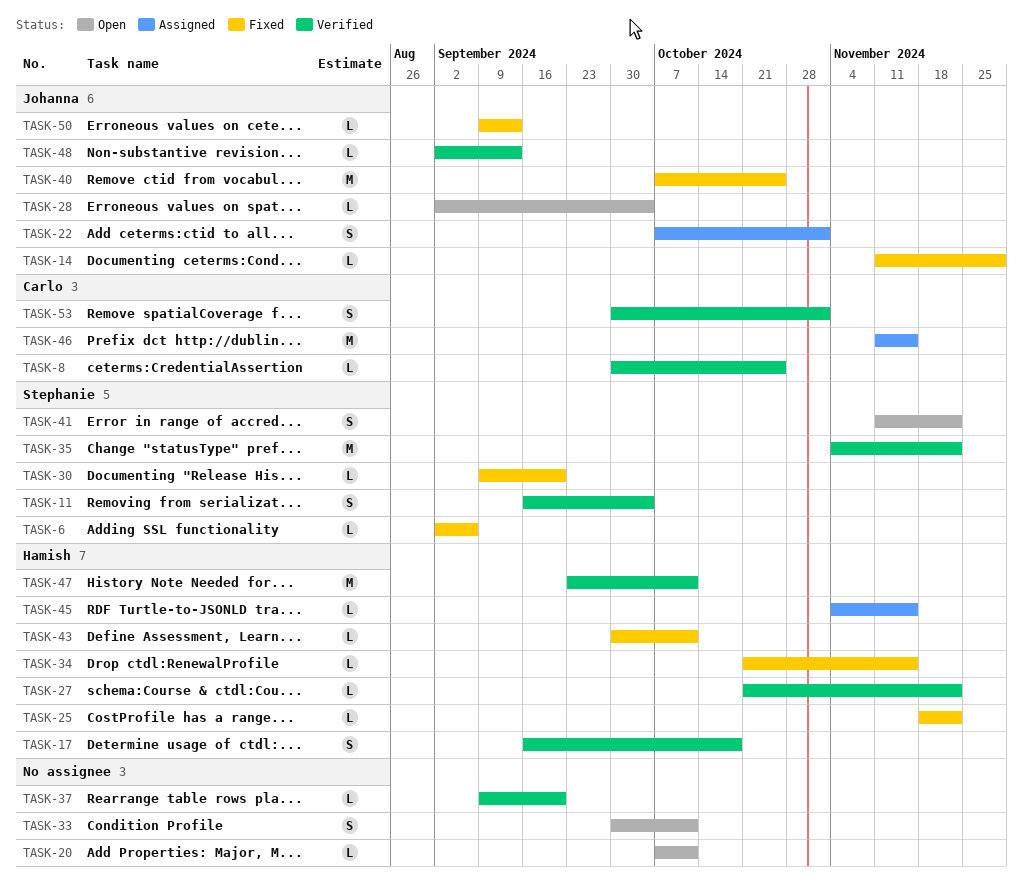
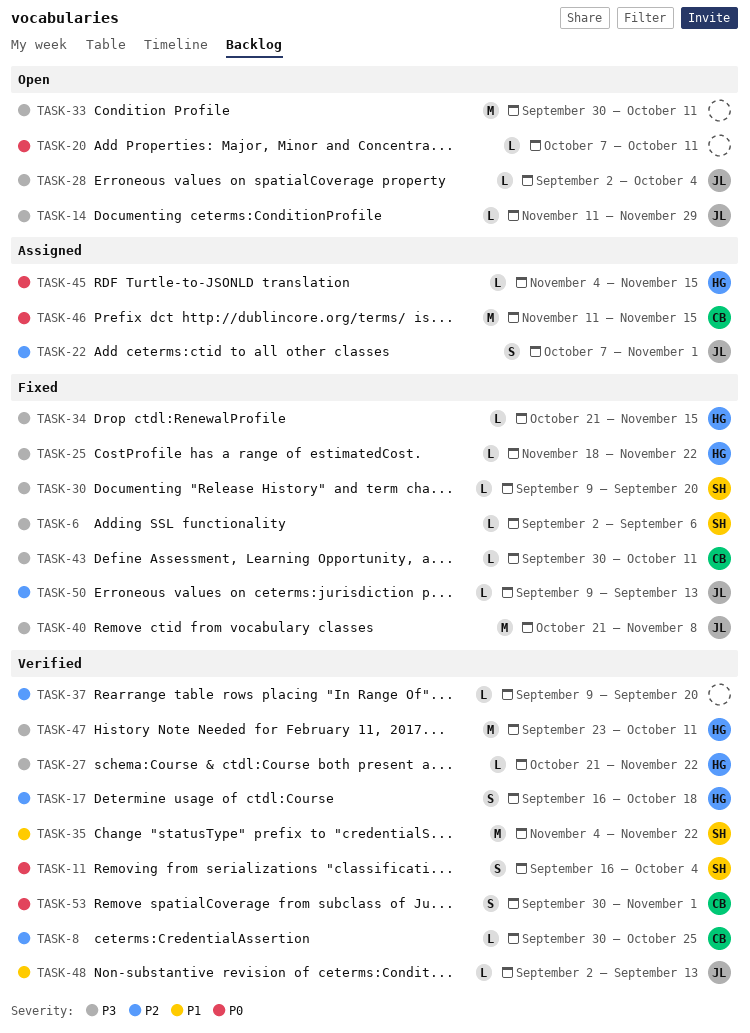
TASK-14, status: Fixed -> Open
TASK-33, estimate: S -> M
TASK-40, start: Oct 7 -> Oct 21
TASK-40, due: Oct 25 -> Nov 8
TASK-41: present -> none
TASK-43, owner: Hamish -> Carlo

